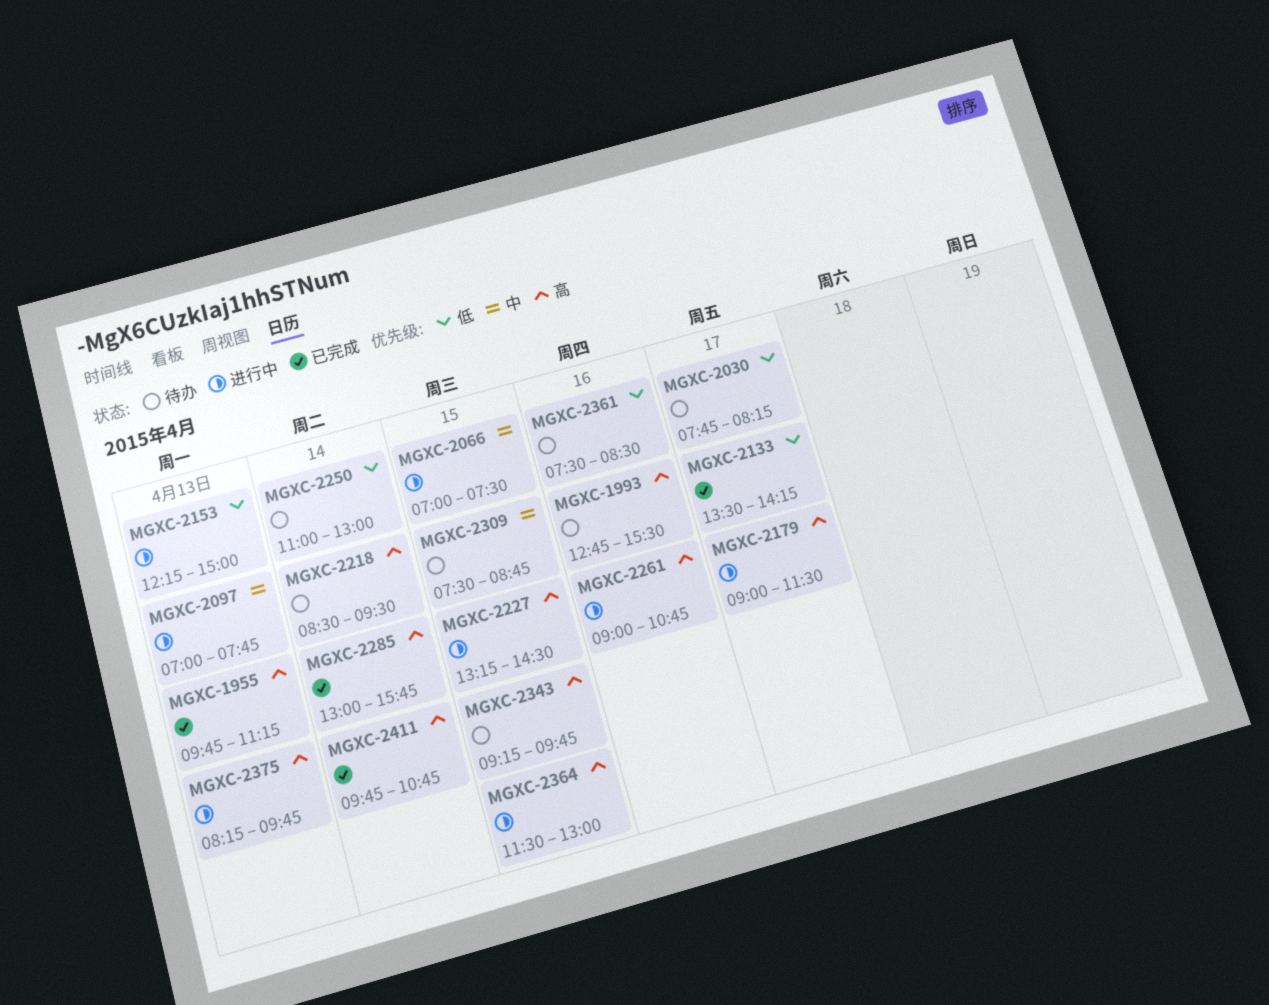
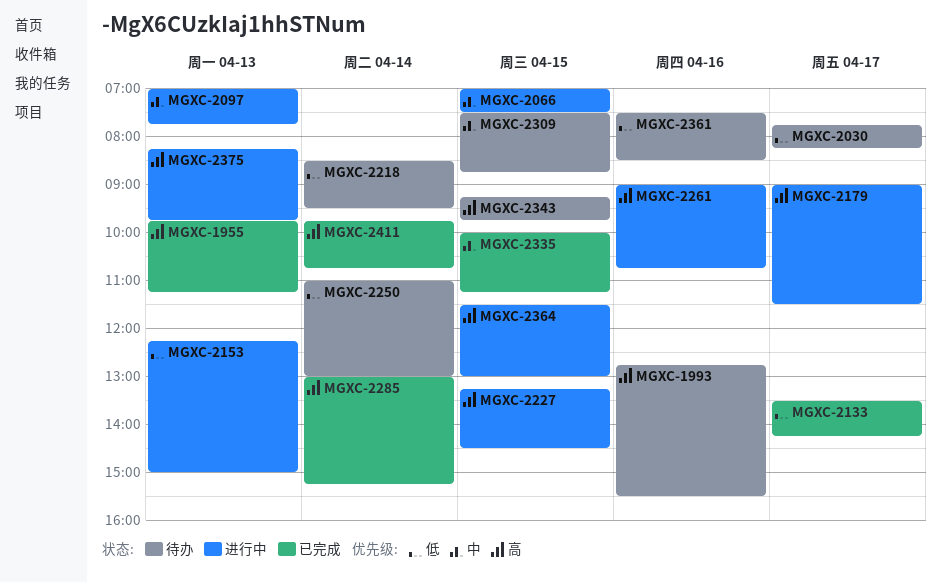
MGXC-2218, priority: 高 -> 低
MGXC-2285, ends: 15:45 -> 15:15
MGXC-2335: none -> present

